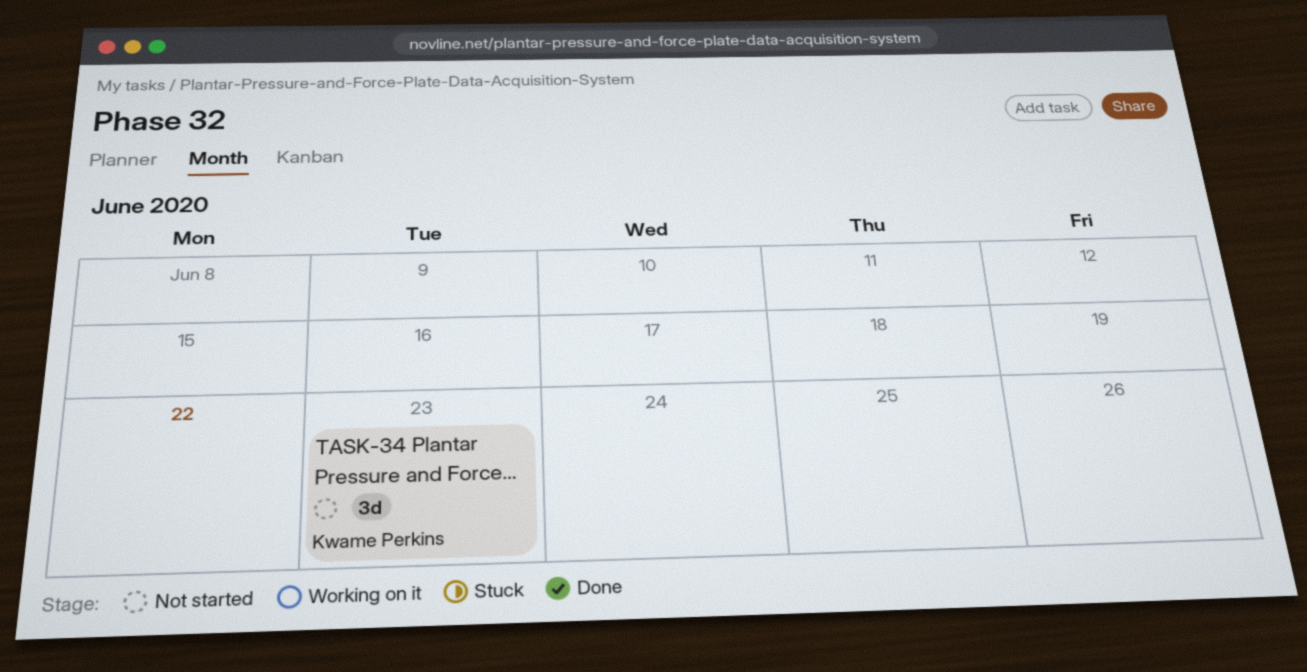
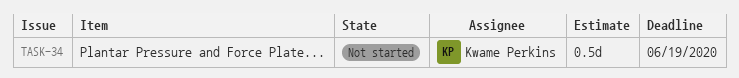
TASK-34, estimate: 3d -> 0.5d
TASK-34, due: Jun 23 -> Jun 19

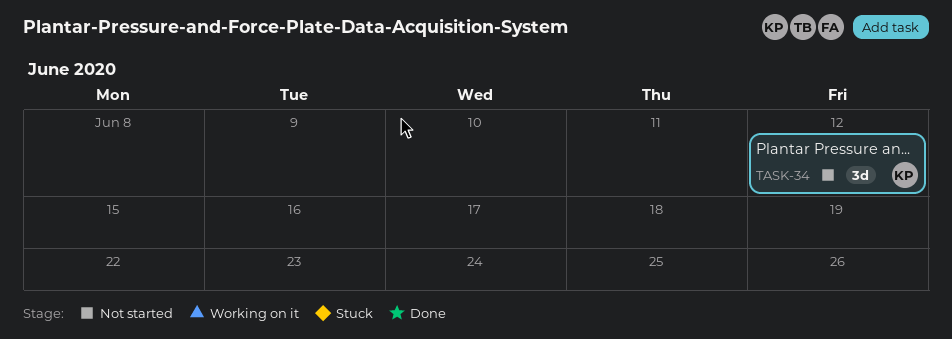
TASK-34, estimate: 0.5d -> 3d
TASK-34, due: Jun 19 -> Jun 12

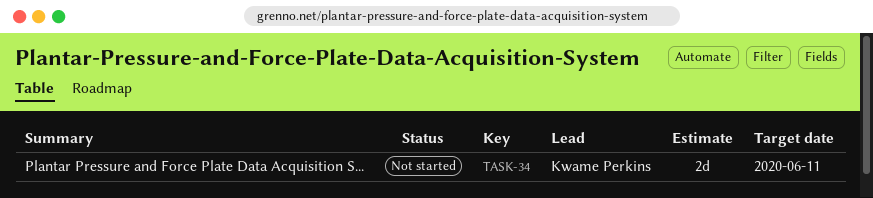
TASK-34, estimate: 3d -> 2d
TASK-34, due: Jun 12 -> Jun 11

